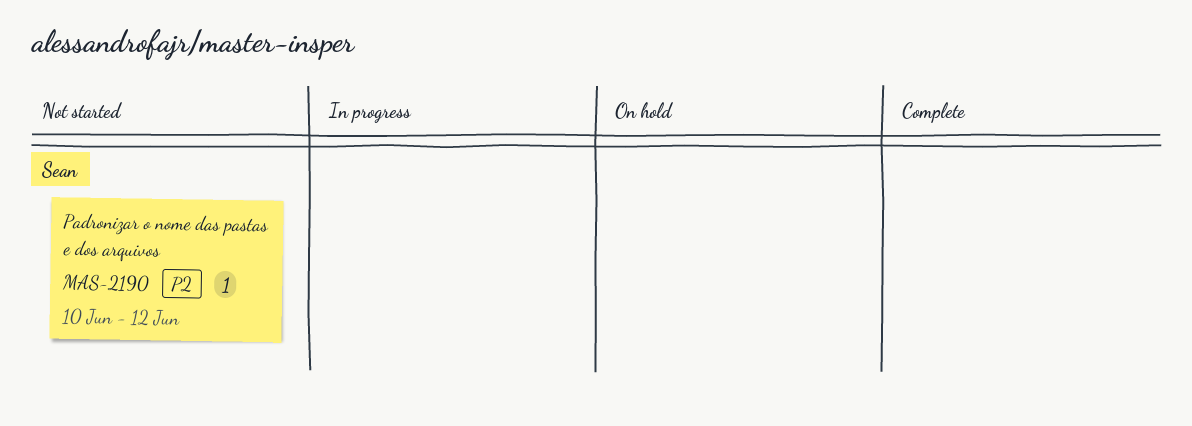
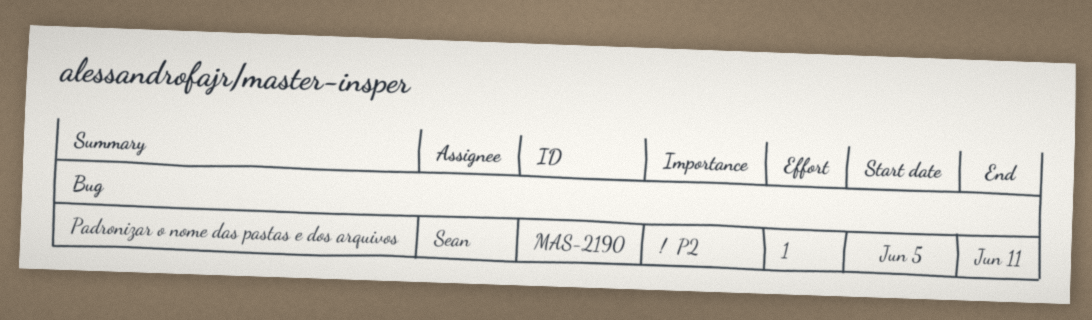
MAS-2190, start: Jun 10 -> Jun 5
MAS-2190, due: Jun 12 -> Jun 11

